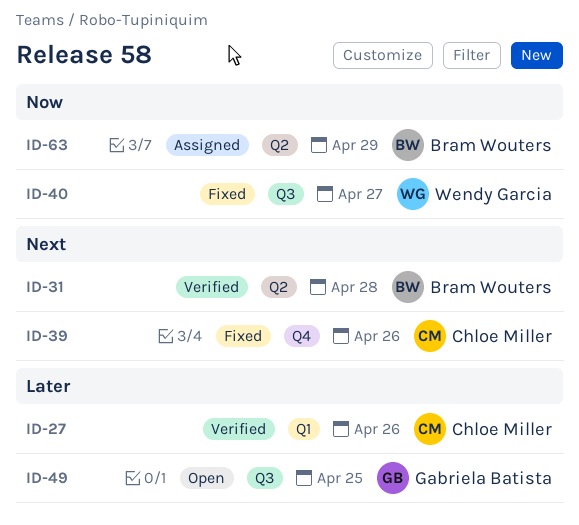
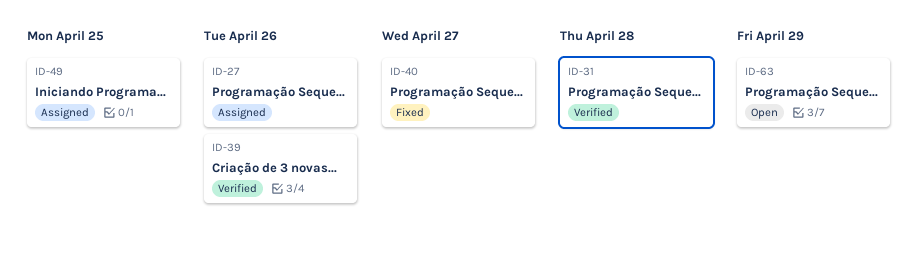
ID-27, status: Verified -> Assigned
ID-39, status: Fixed -> Verified
ID-49, status: Open -> Assigned
ID-63, status: Assigned -> Open

